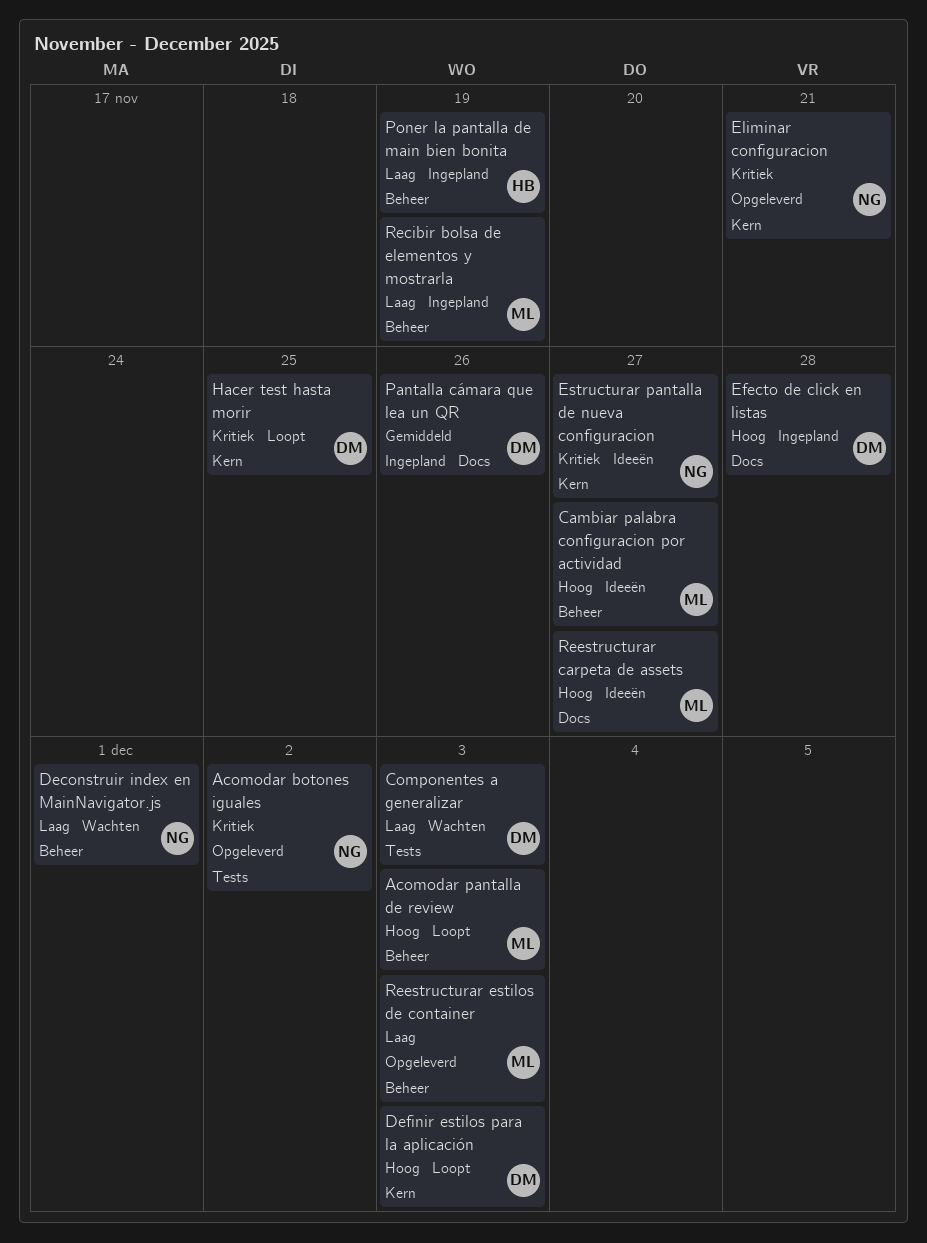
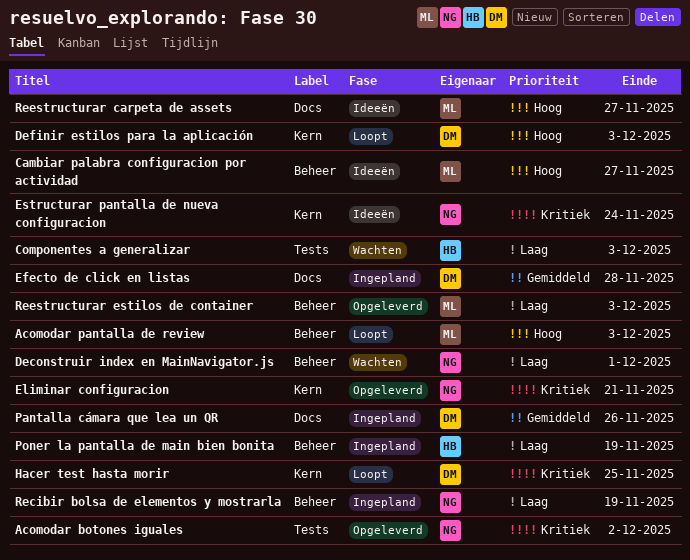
Componentes a generalizar, owner: DM -> HB
Efecto de click en listas, priority: Hoog -> Gemiddeld
Estructurar pantalla de nueva configuracion, due: Nov 27 -> Nov 24
Recibir bolsa de elementos y mostrarla, owner: ML -> NG

